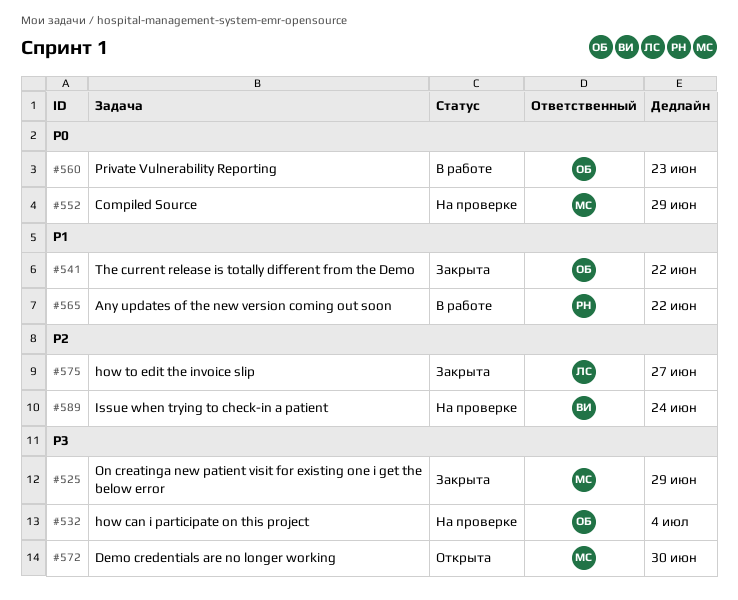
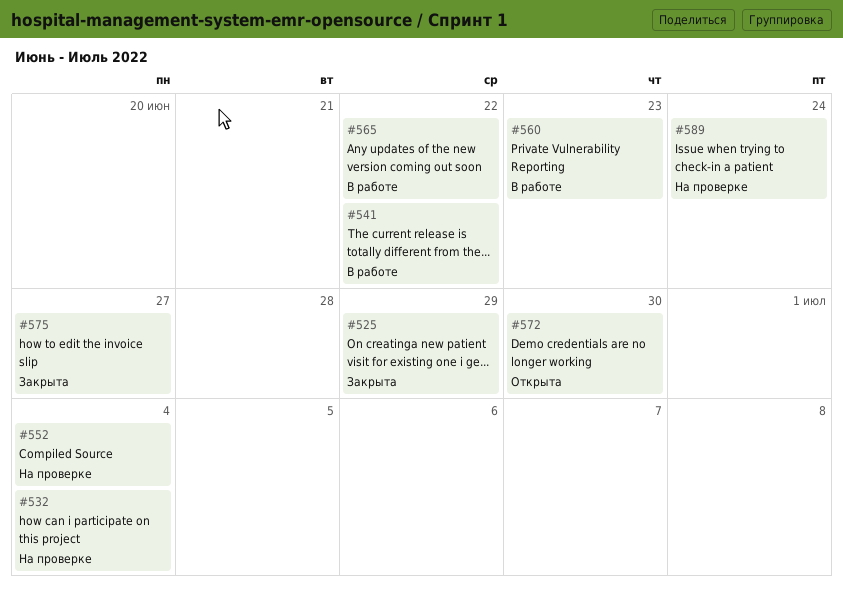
#541, status: Закрыта -> В работе
#552, due: Jun 29 -> Jul 4

